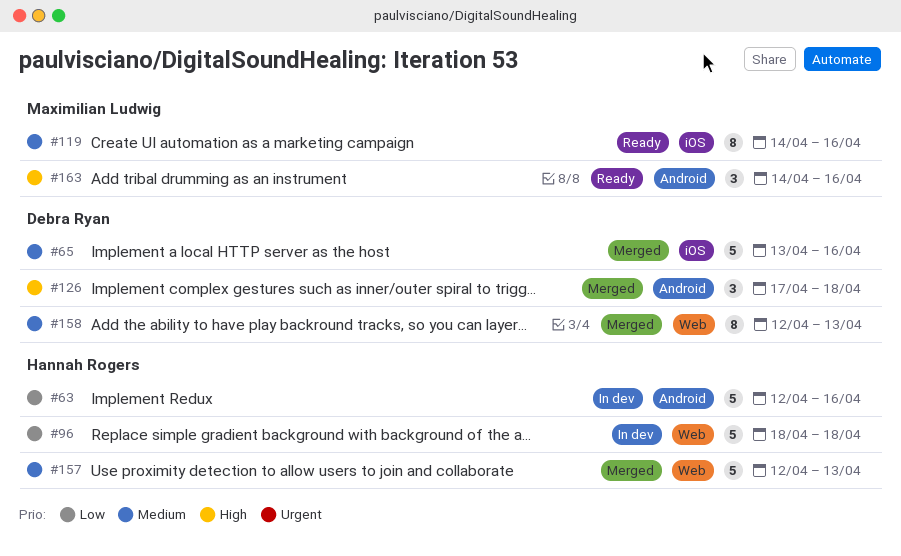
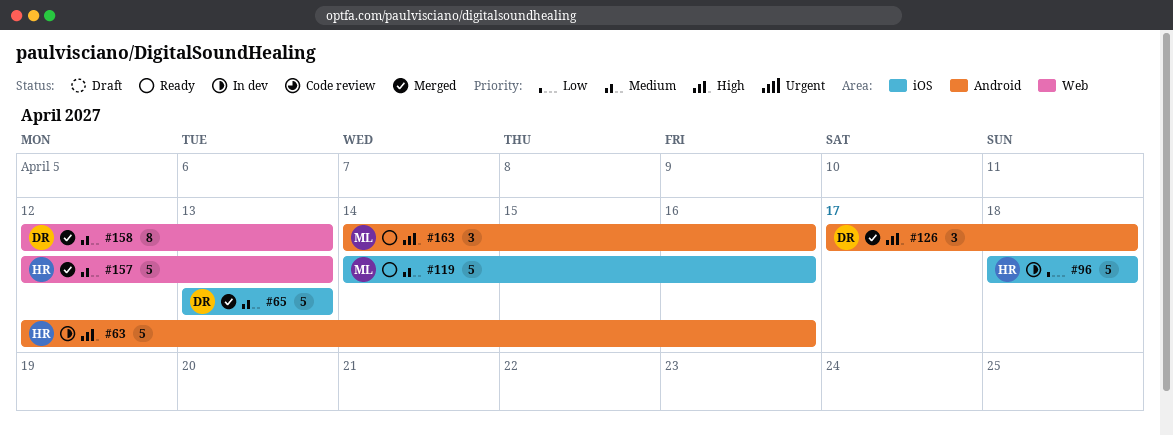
#63, priority: Low -> High
#65, due: Apr 16 -> Apr 13
#96, label: Web -> iOS
#119, estimate: 8 -> 5

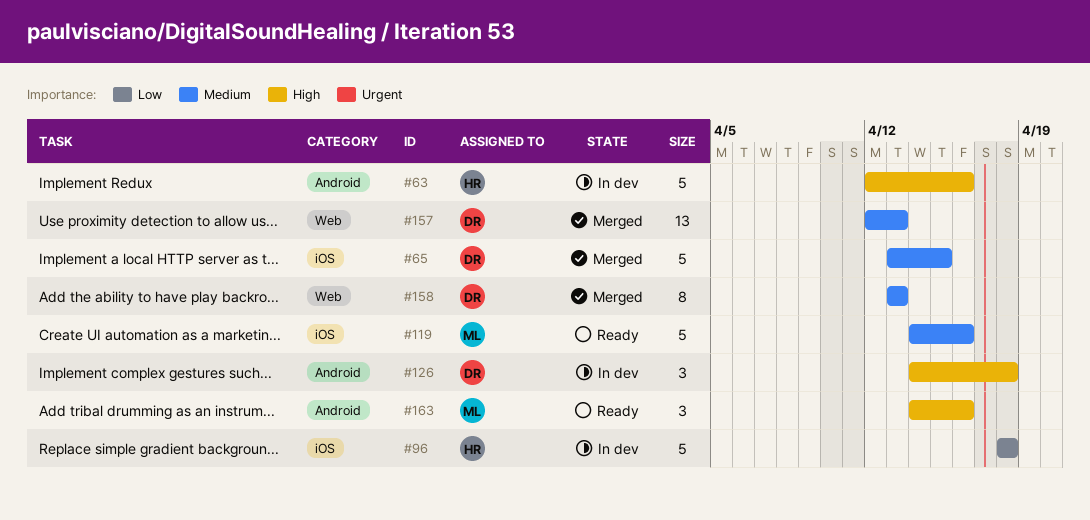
#65, due: Apr 13 -> Apr 15
#126, status: Merged -> In dev
#126, start: Apr 17 -> Apr 14
#157, owner: HR -> DR
#157, estimate: 5 -> 13
#158, start: Apr 12 -> Apr 13

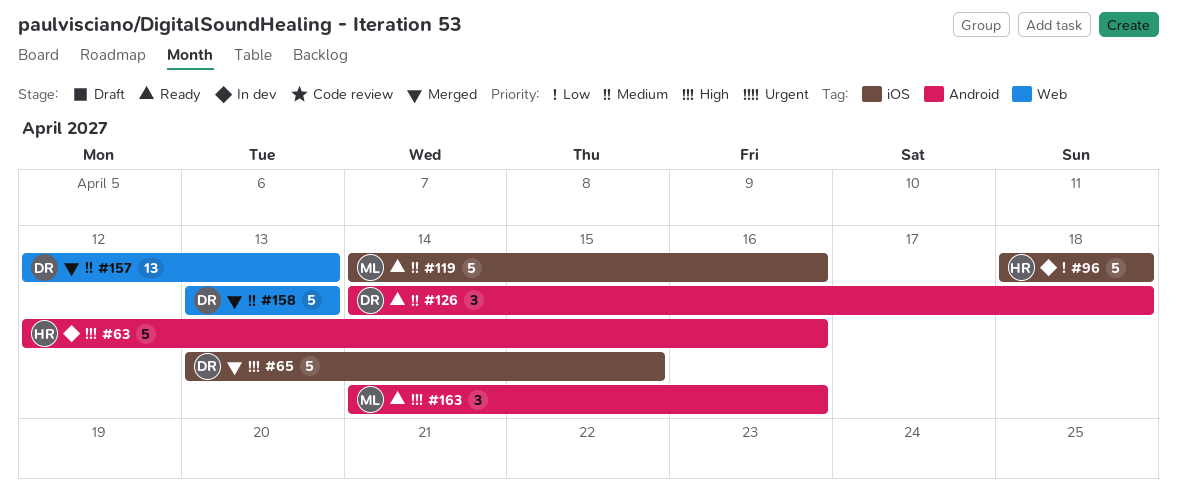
#65, priority: Medium -> High
#126, status: In dev -> Ready
#126, priority: High -> Medium
#158, estimate: 8 -> 5

